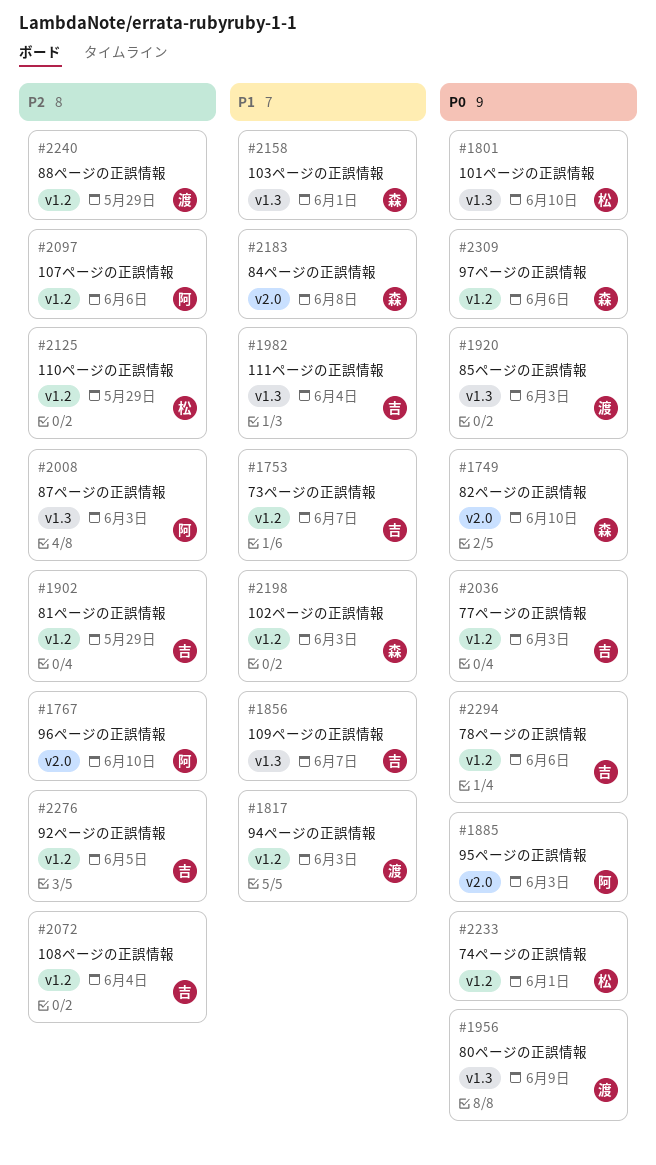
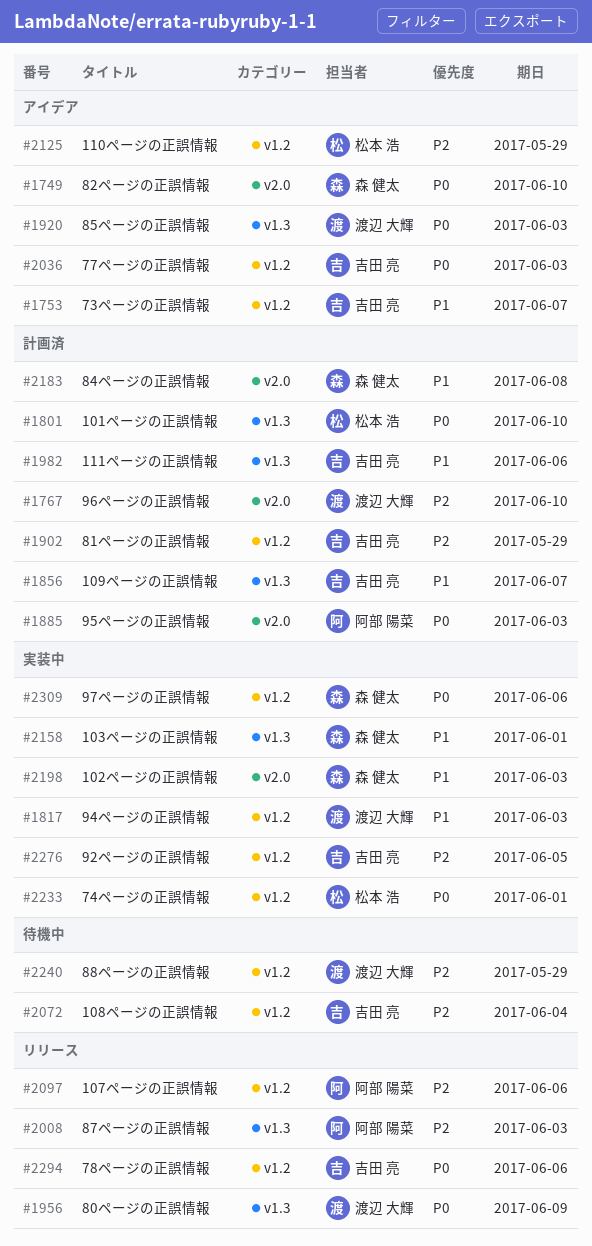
#1767, owner: 阿部 陽菜 -> 渡辺 大輝
#1982, due: Jun 4 -> Jun 6
#2198, label: v1.2 -> v2.0

